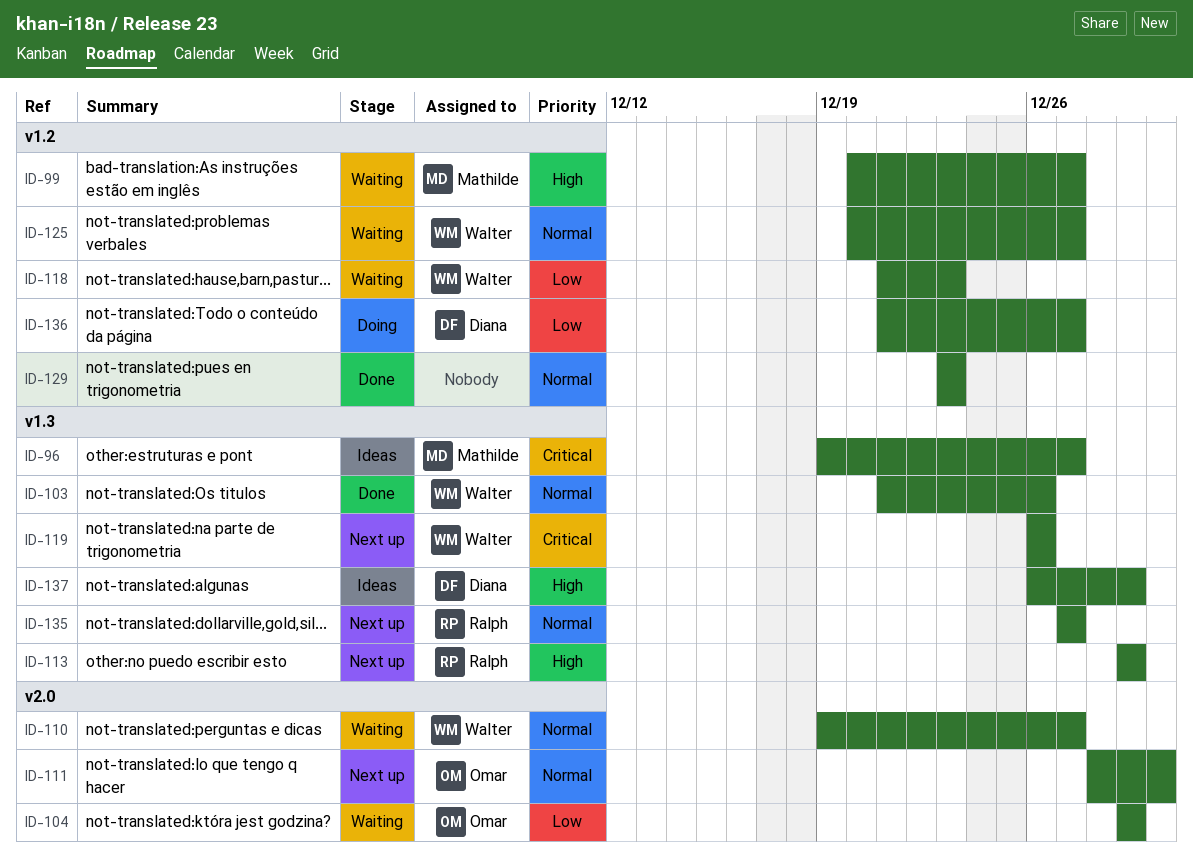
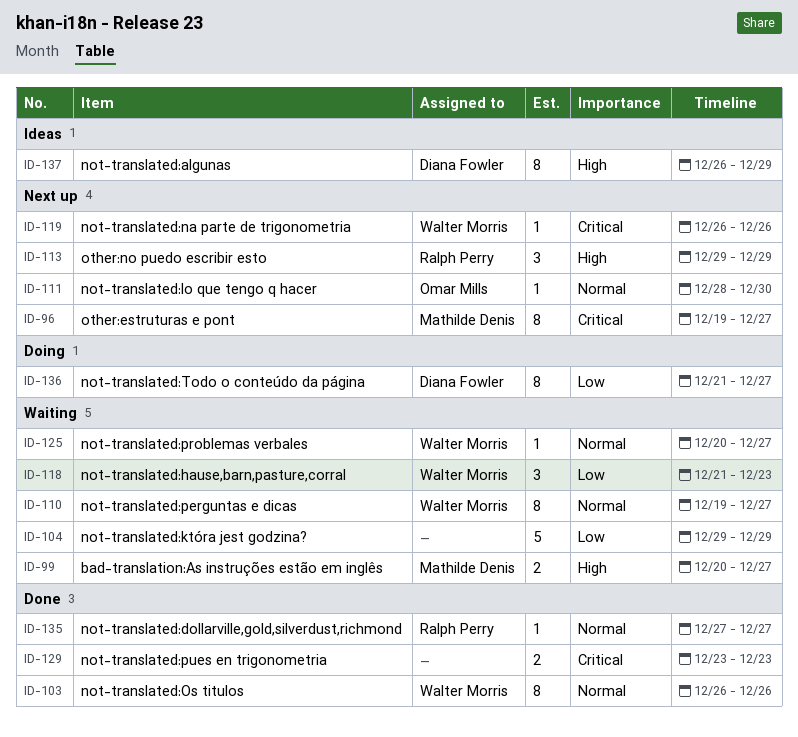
ID-96, status: Ideas -> Next up
ID-103, start: Dec 21 -> Dec 26
ID-104, owner: Omar Mills -> none
ID-129, priority: Normal -> Critical
ID-135, status: Next up -> Done

